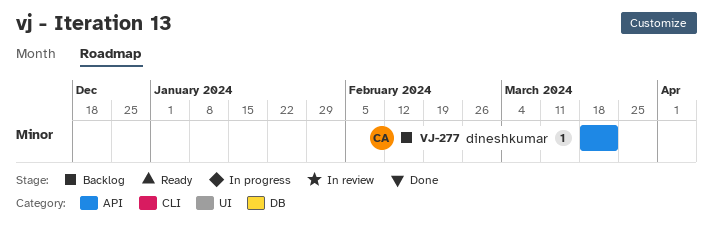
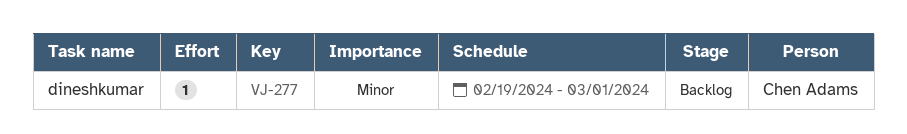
VJ-277, start: Mar 18 -> Feb 19
VJ-277, due: Mar 22 -> Mar 1

